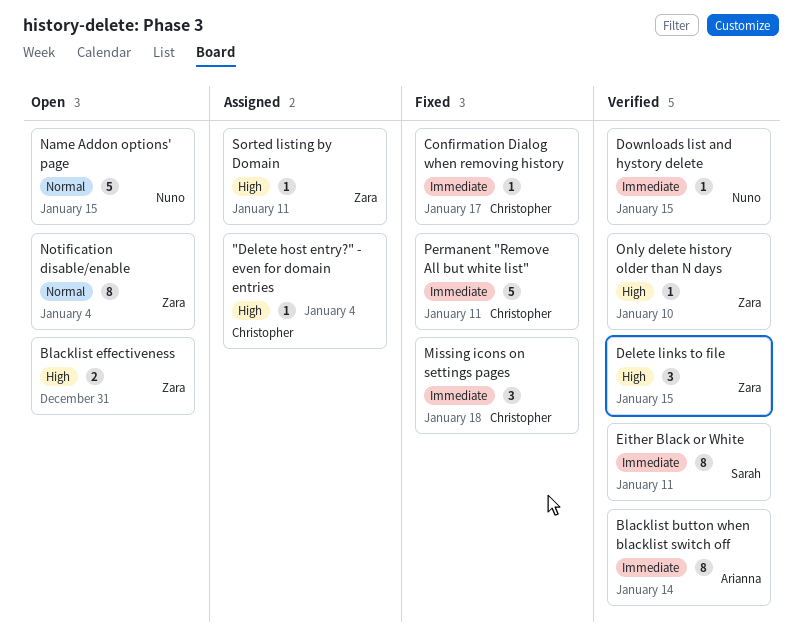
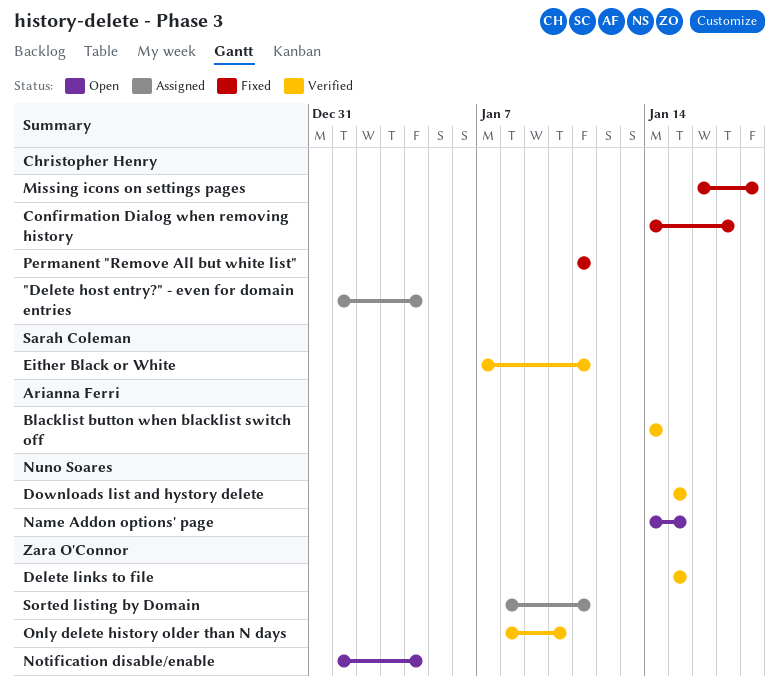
Blacklist effectiveness: present -> none

